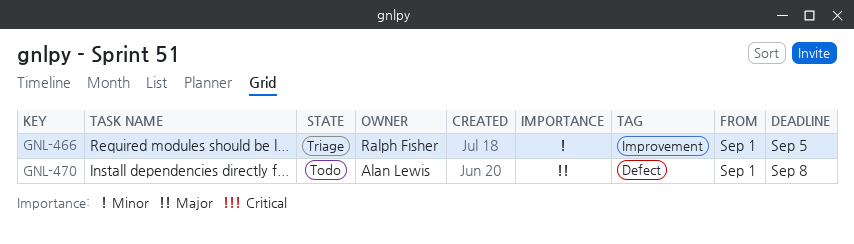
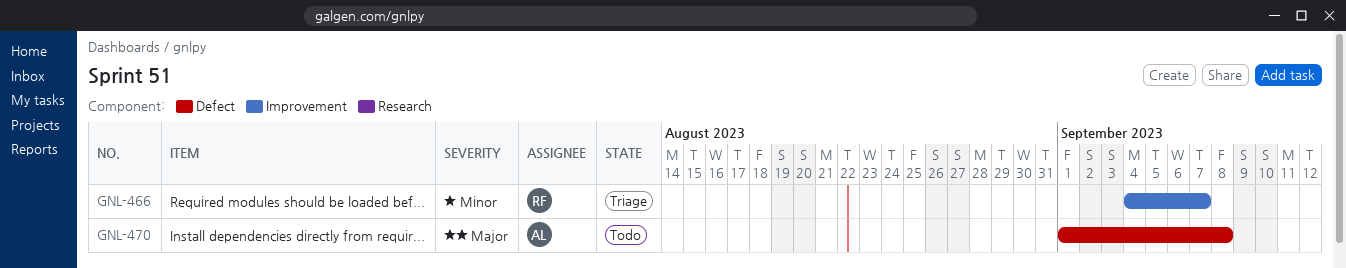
GNL-466, start: Sep 1 -> Sep 4
GNL-466, due: Sep 5 -> Sep 7

